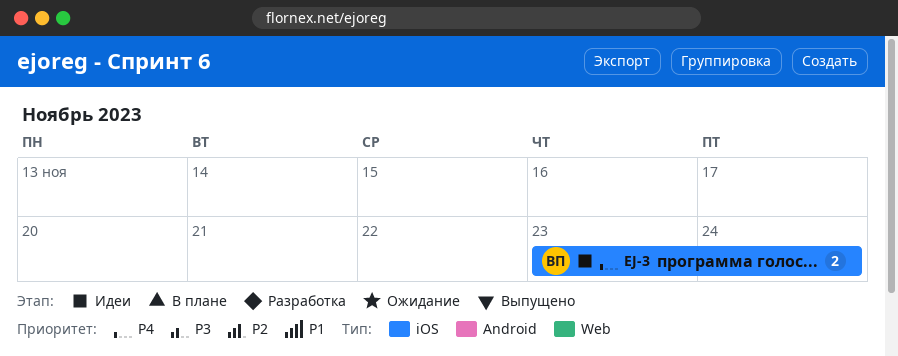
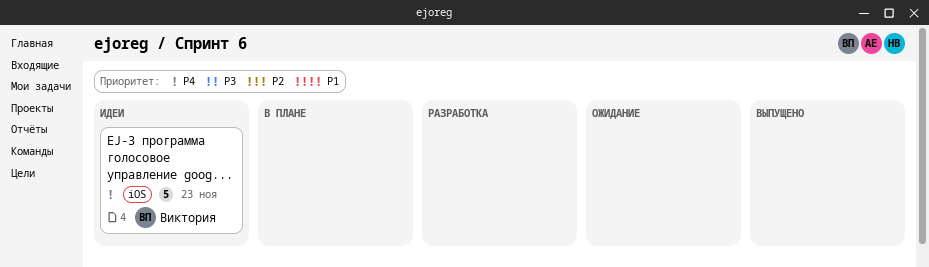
EJ-3, estimate: 2 -> 5
EJ-3, due: Nov 24 -> Nov 23

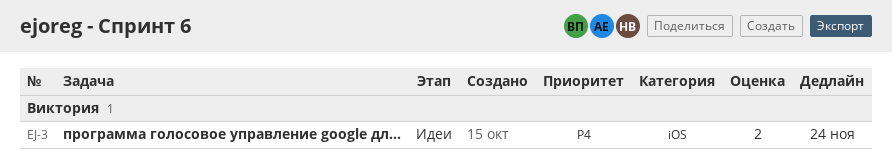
EJ-3, estimate: 5 -> 2
EJ-3, due: Nov 23 -> Nov 24

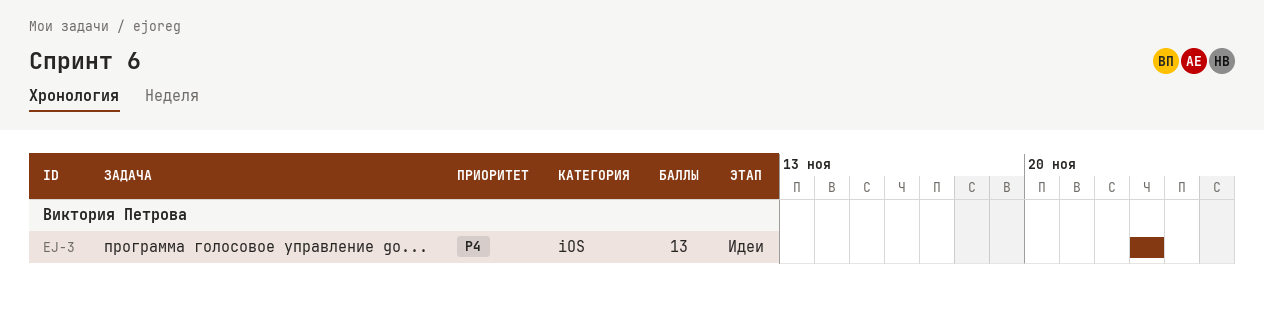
EJ-3, estimate: 2 -> 13
EJ-3, due: Nov 24 -> Nov 23

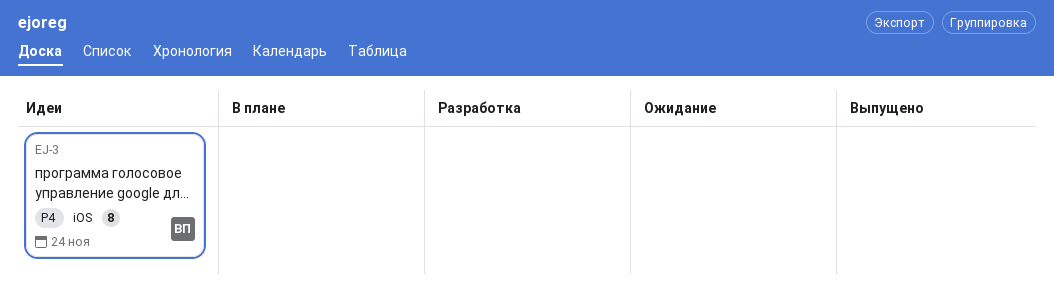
EJ-3, estimate: 13 -> 8
EJ-3, due: Nov 23 -> Nov 24

